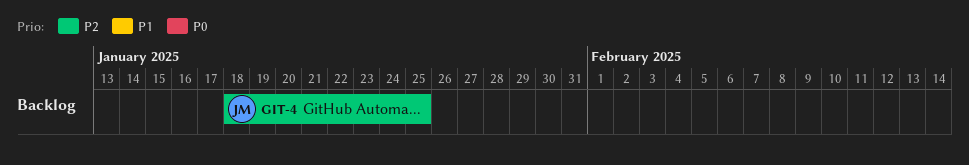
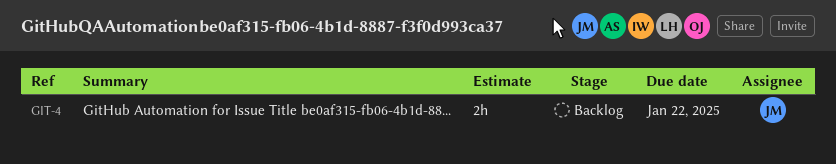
GIT-4, due: Jan 25 -> Jan 22

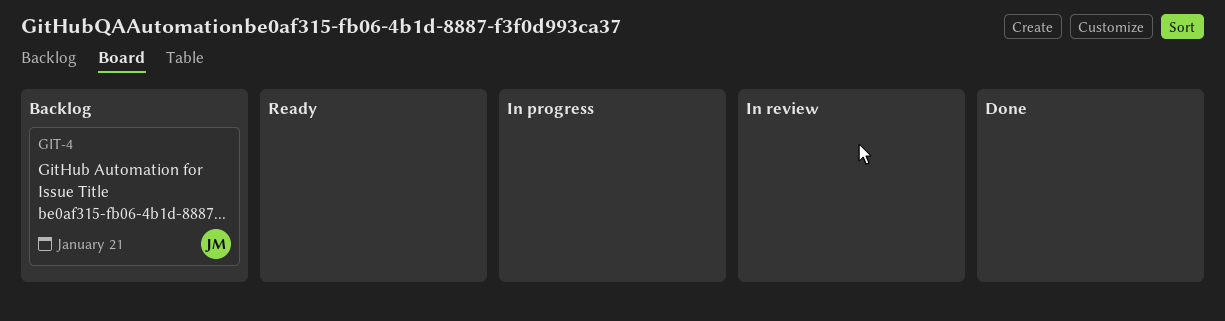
GIT-4, due: Jan 22 -> Jan 21

